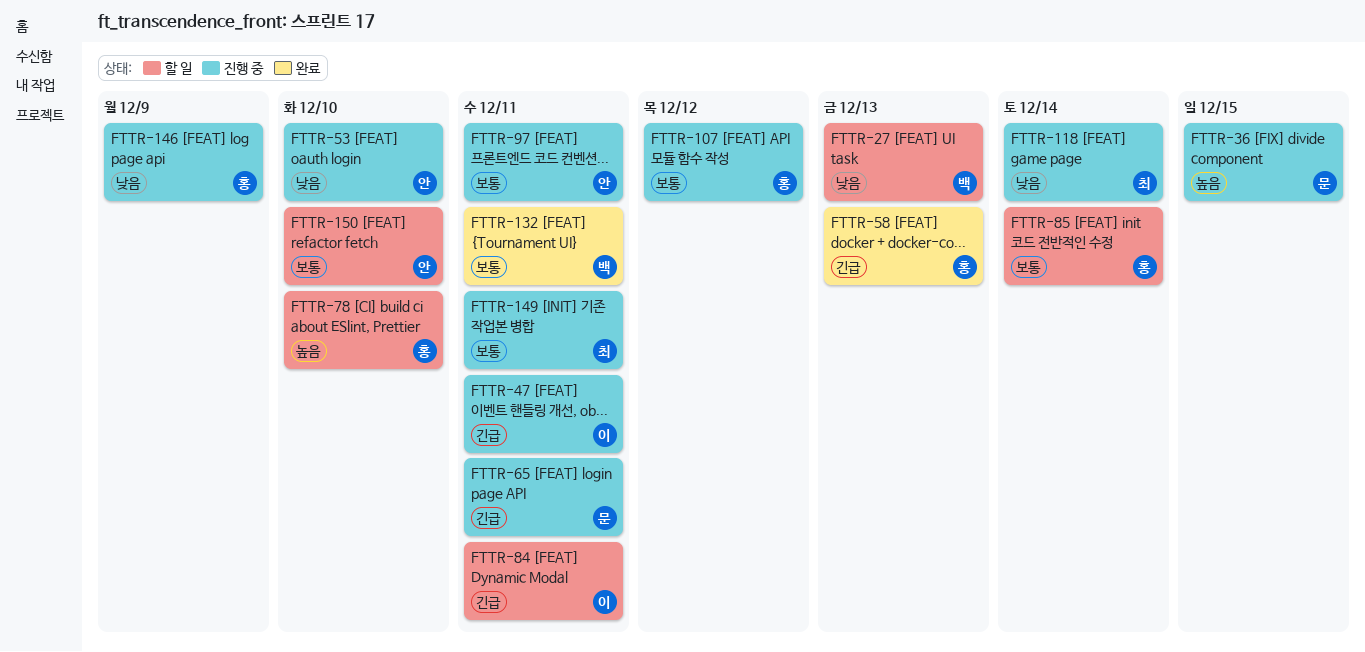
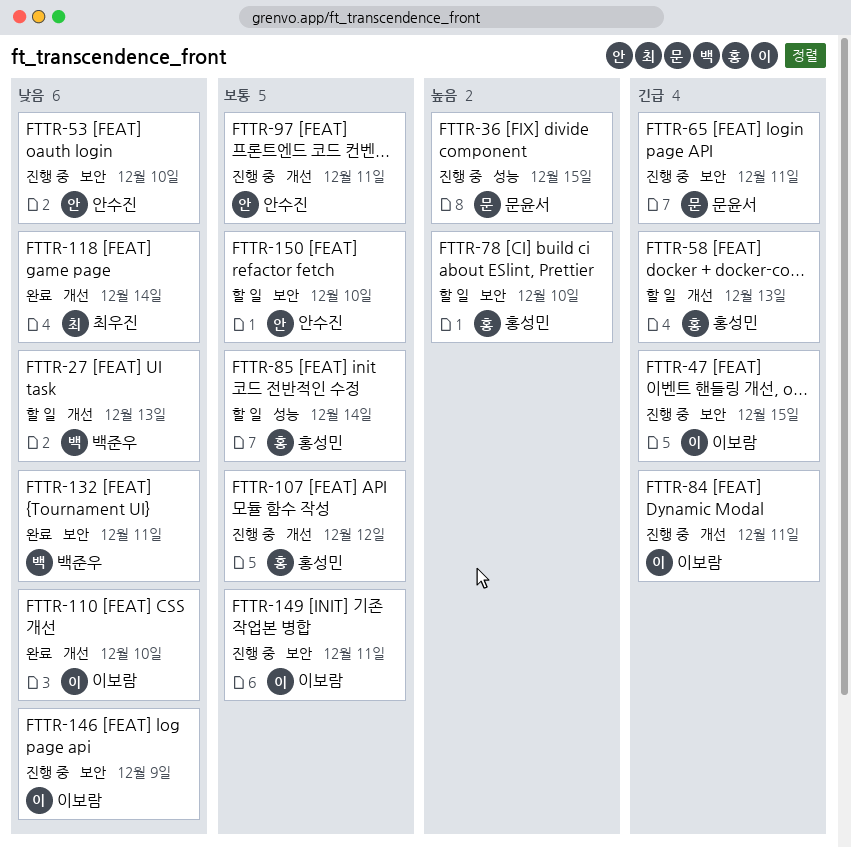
FTTR-47, due: Dec 11 -> Dec 15
FTTR-58, status: 완료 -> 할 일
FTTR-84, status: 할 일 -> 진행 중
FTTR-110: none -> present
FTTR-118, status: 진행 중 -> 완료
FTTR-132, priority: 보통 -> 낮음
FTTR-146, owner: 홍성민 -> 이보람
FTTR-149, owner: 최우진 -> 이보람

